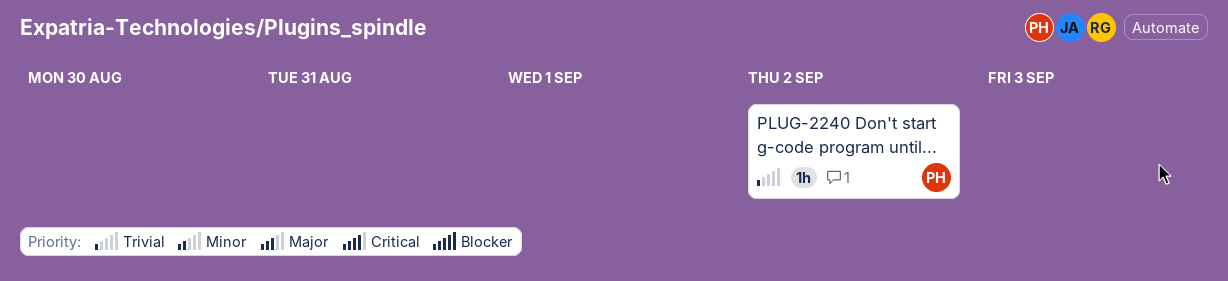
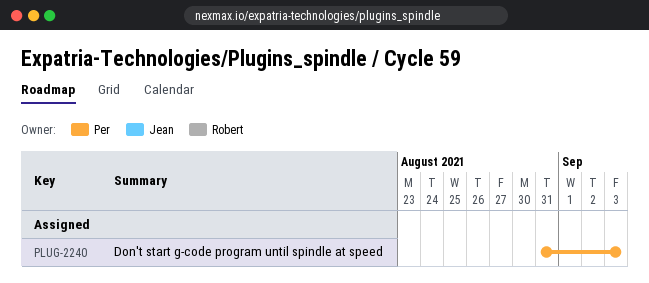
PLUG-2240, due: Sep 2 -> Sep 3

